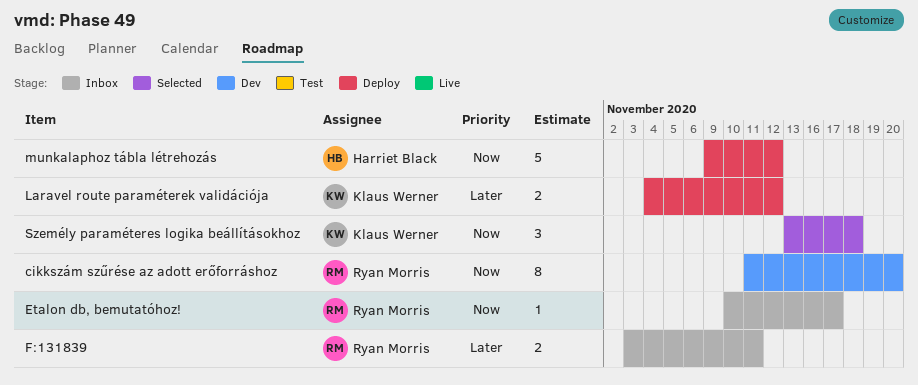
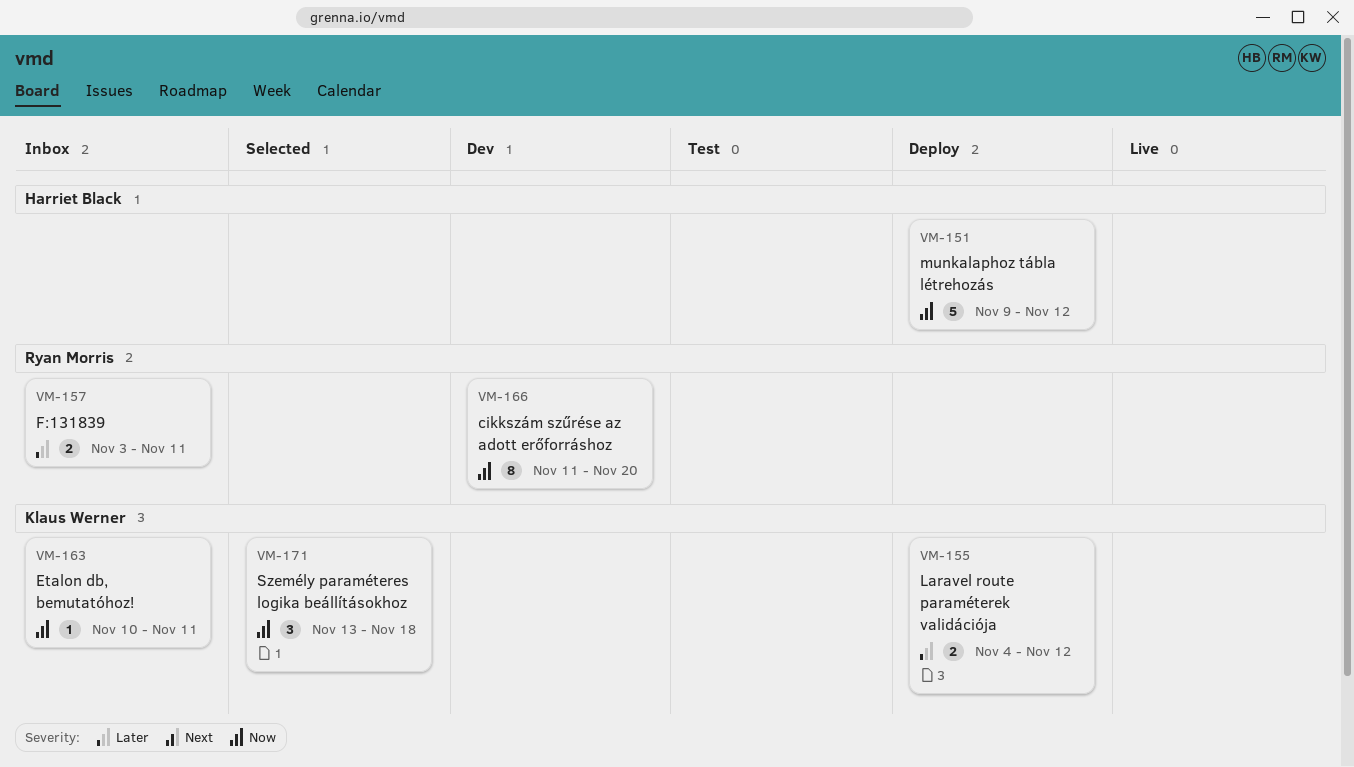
Etalon db, bemutatóhoz!, owner: Ryan Morris -> Klaus Werner
Etalon db, bemutatóhoz!, due: Nov 17 -> Nov 11

